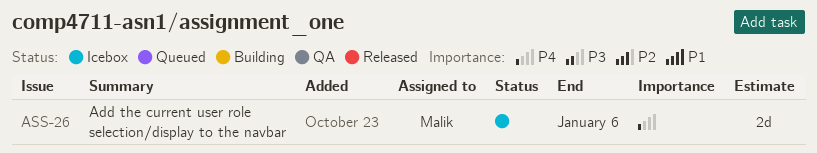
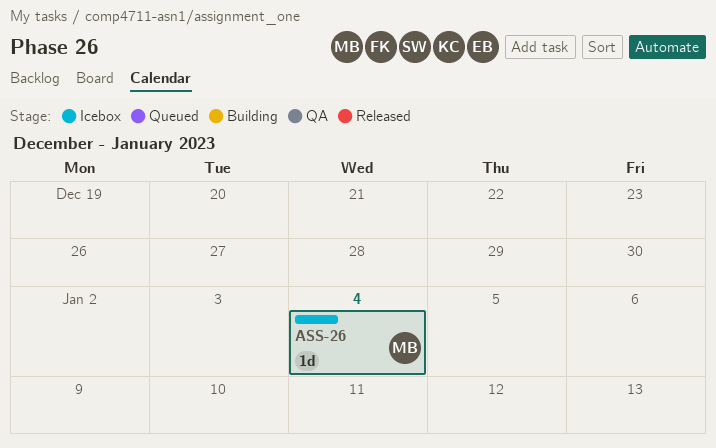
ASS-26, estimate: 2d -> 1d
ASS-26, due: Jan 6 -> Jan 4

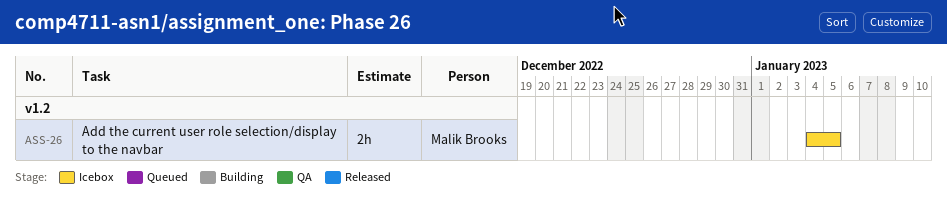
ASS-26, estimate: 1d -> 2h
ASS-26, due: Jan 4 -> Jan 5

